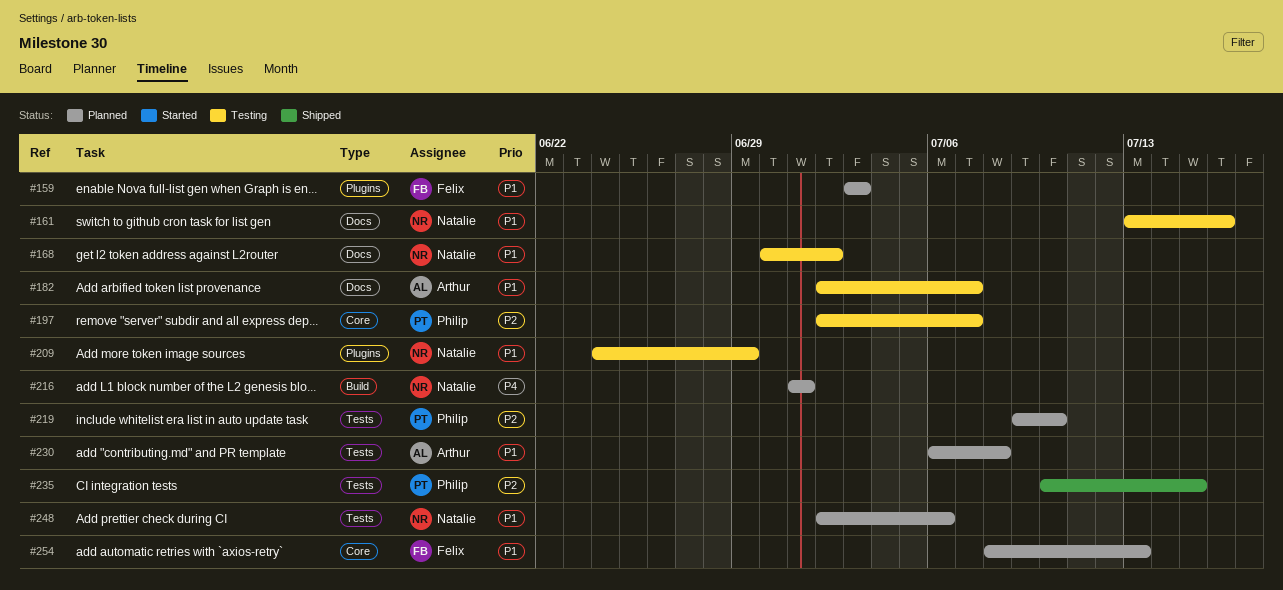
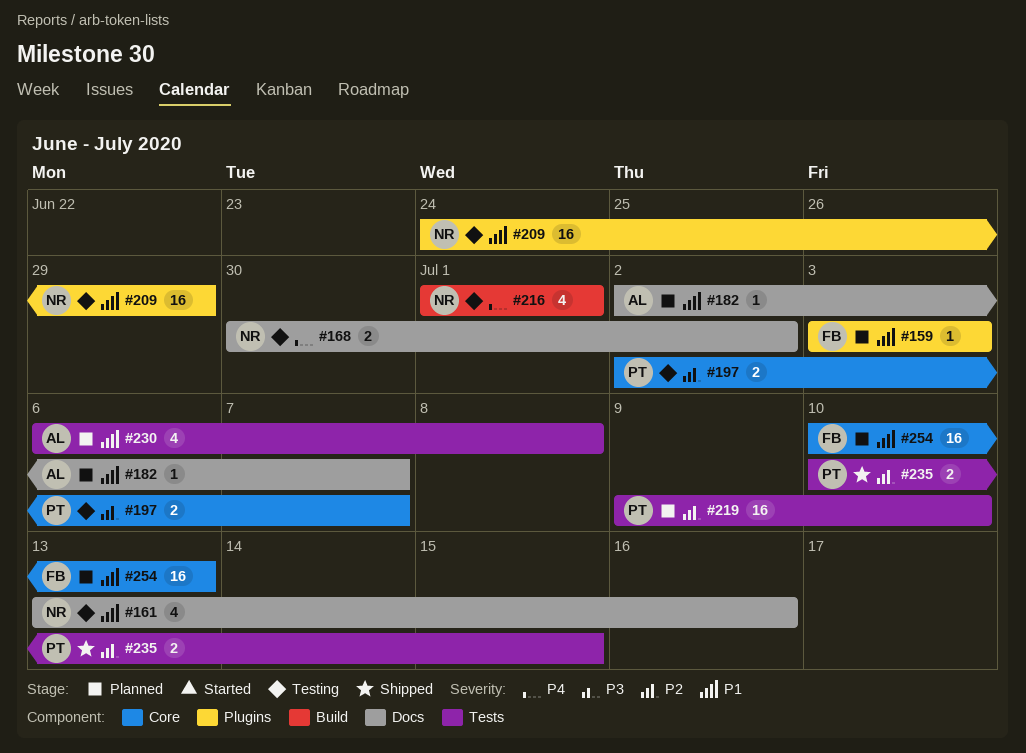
#168, priority: P1 -> P4
#182, status: Testing -> Planned
#216, status: Planned -> Testing
#248: present -> none
#254, start: Jul 8 -> Jul 10

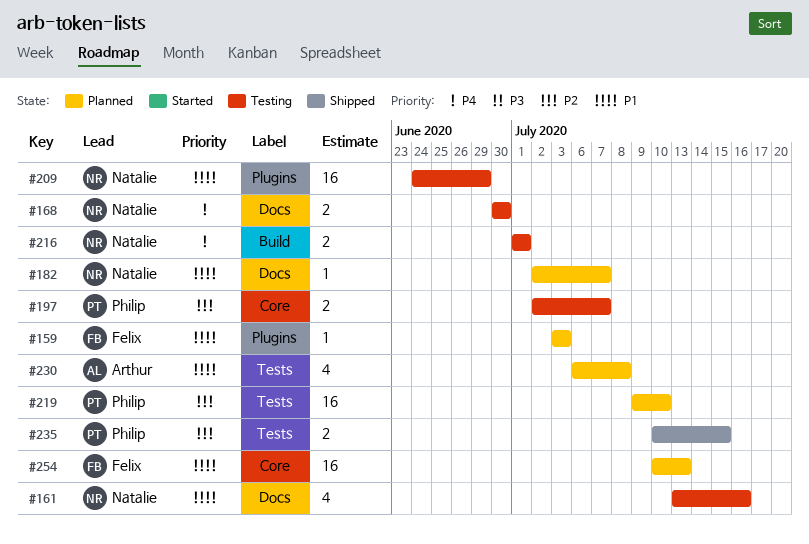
#168, due: Jul 2 -> Jun 30
#182, owner: Arthur -> Natalie
#216, estimate: 4 -> 2

